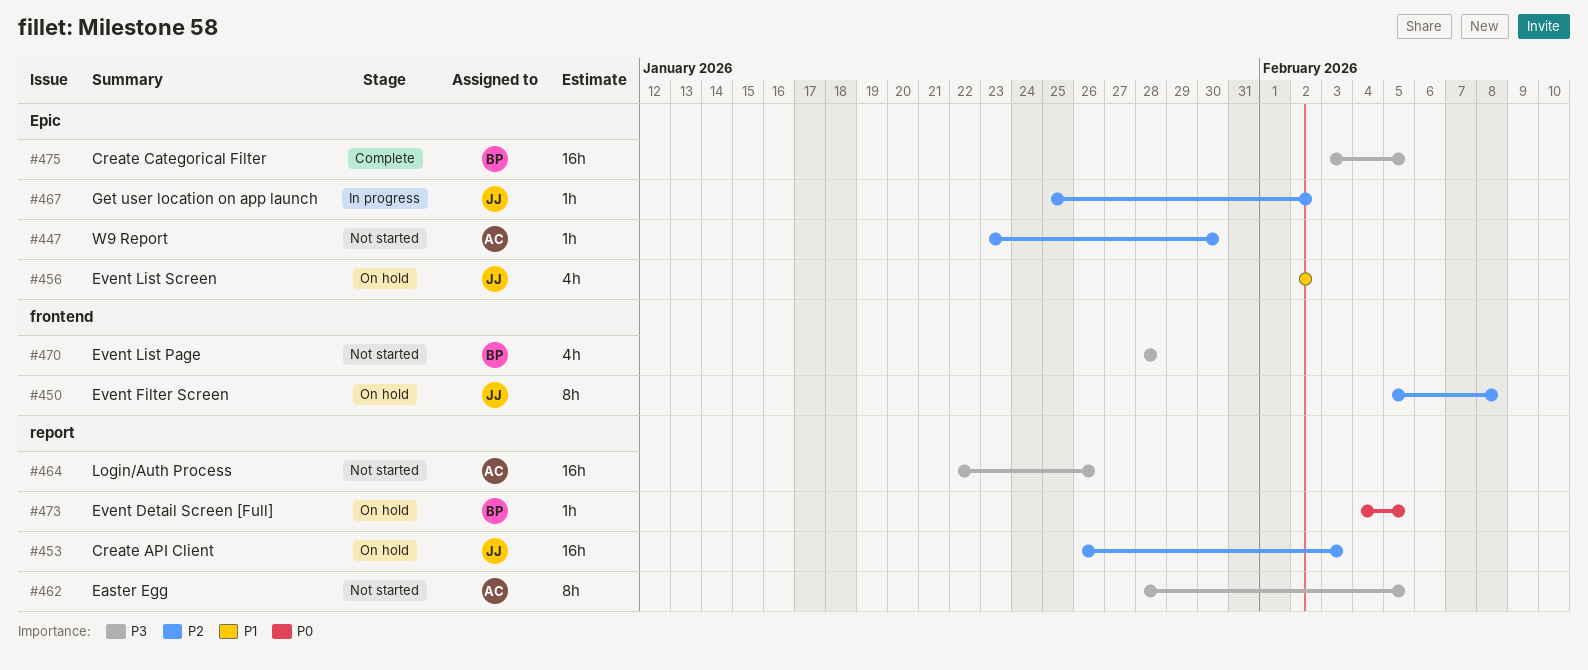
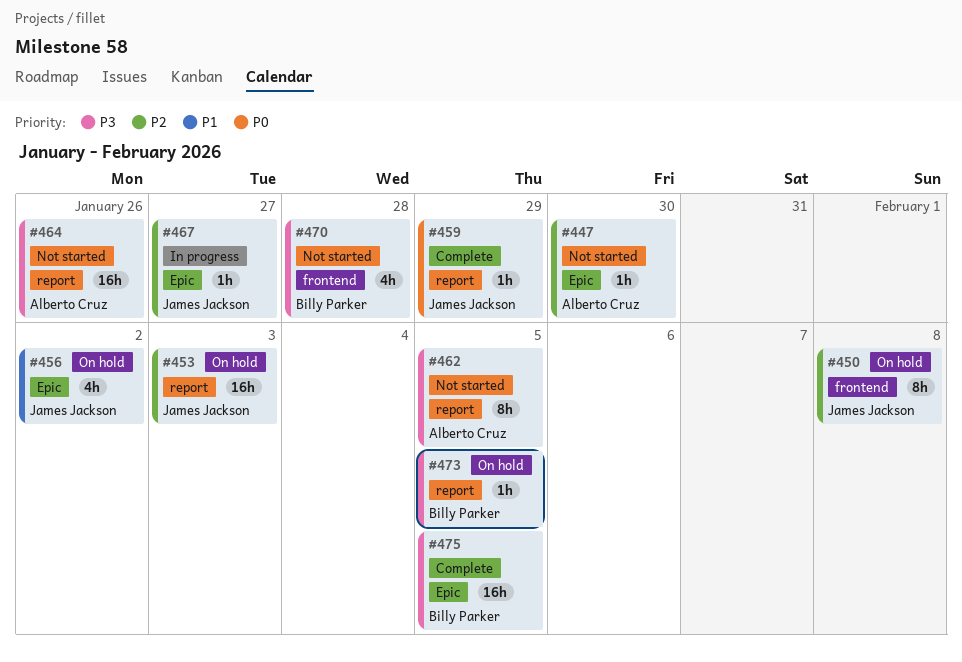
#459: none -> present
#467, due: Feb 2 -> Jan 27
#473, priority: P0 -> P3

